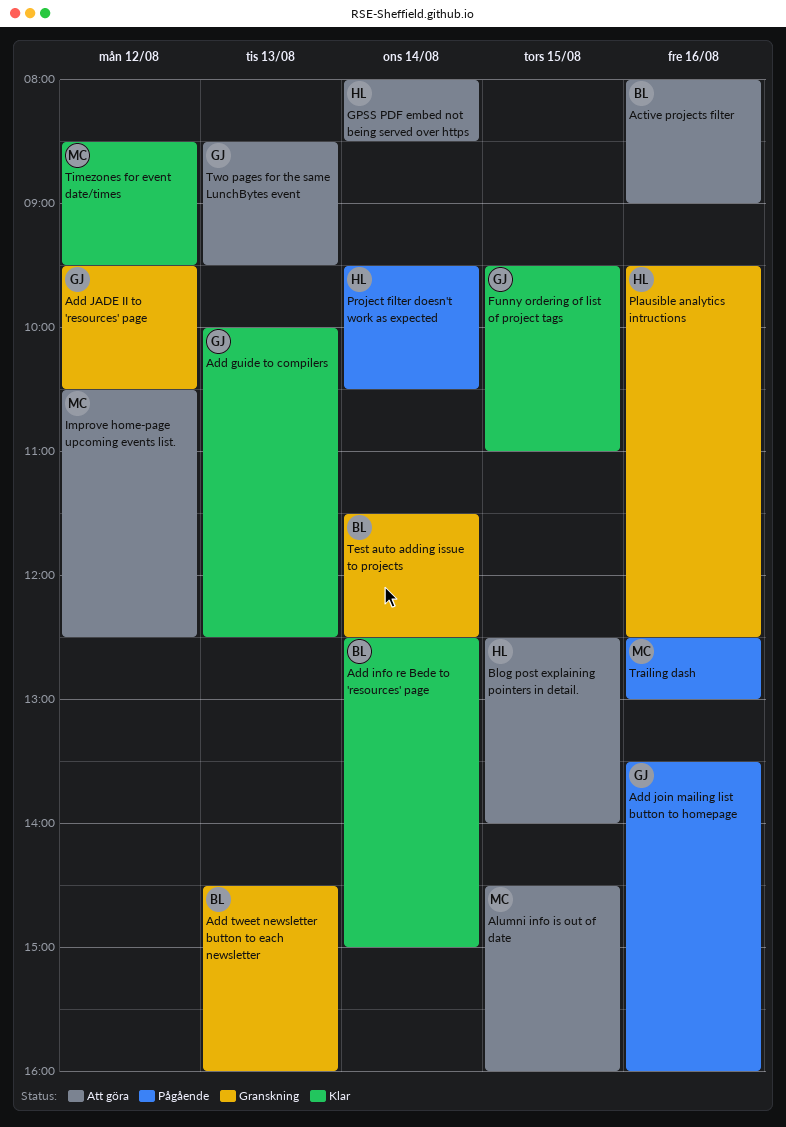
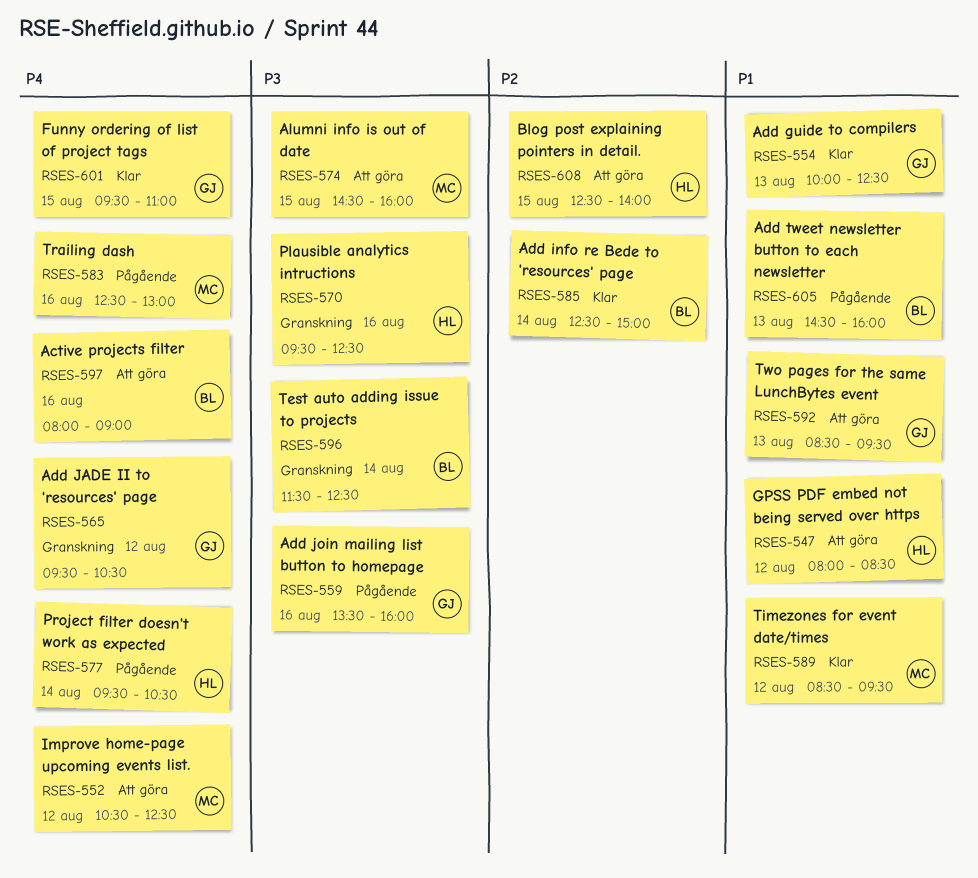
Add tweet newsletter button to each newsletter, status: Granskning -> Pågående
GPSS PDF embed not being served over https, day: Aug 14 -> Aug 12

